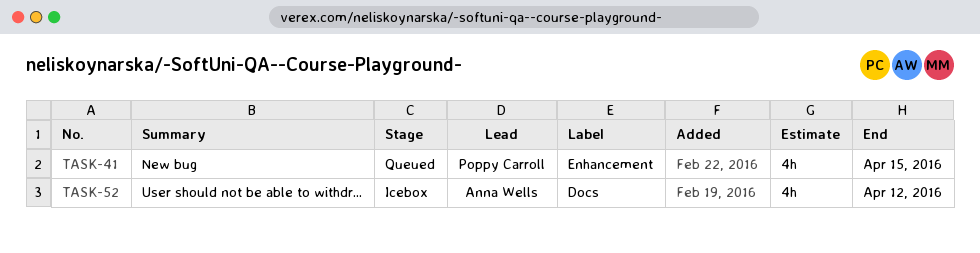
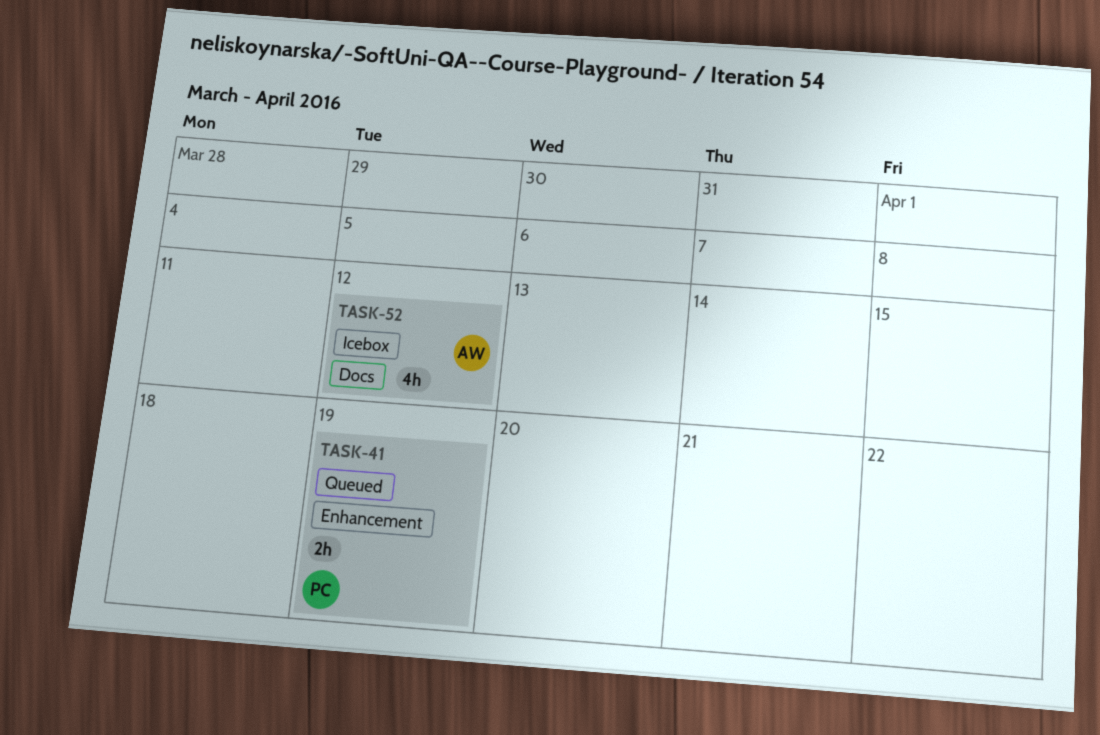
TASK-41, estimate: 4h -> 2h
TASK-41, due: Apr 15 -> Apr 19

